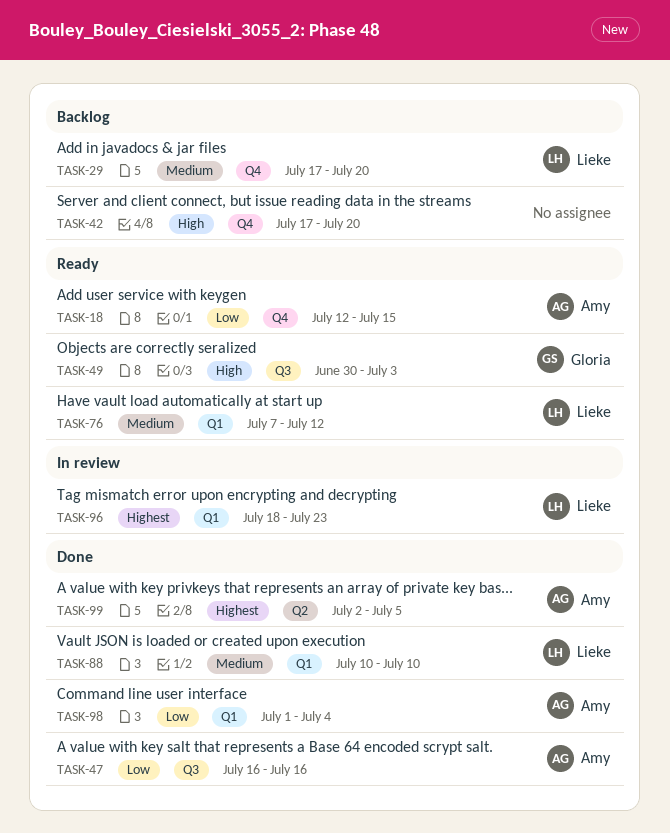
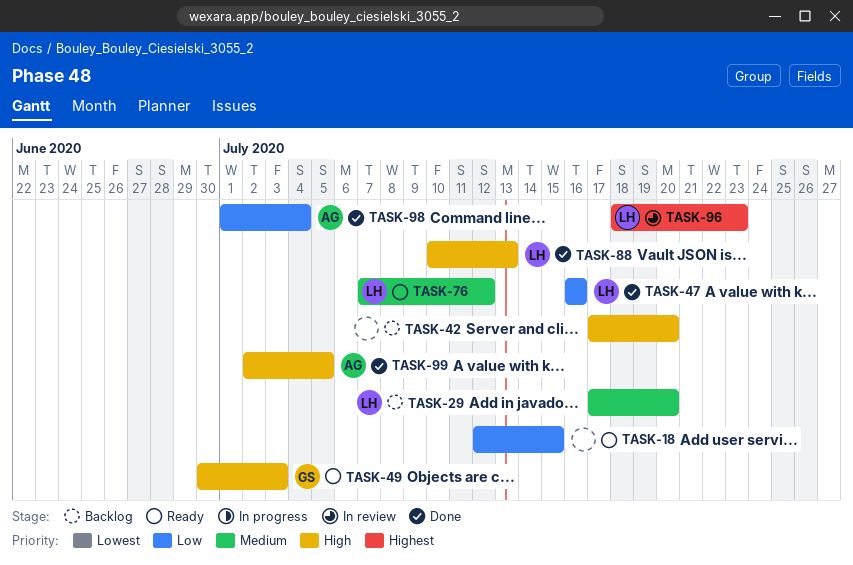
TASK-18, owner: Amy -> none
TASK-47, owner: Amy -> Lieke
TASK-88, priority: Medium -> High
TASK-88, due: Jul 10 -> Jul 13
TASK-99, priority: Highest -> High

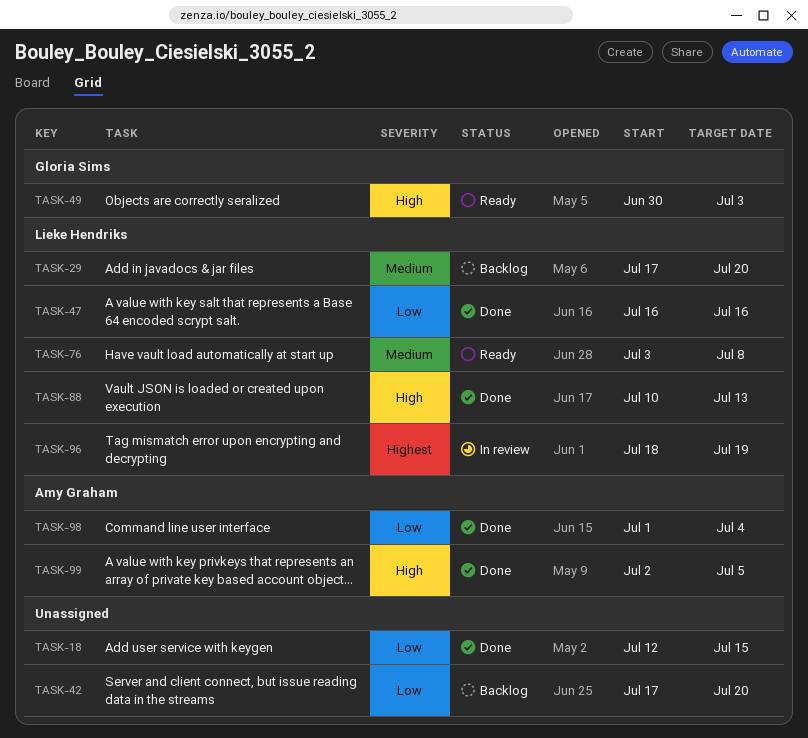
TASK-18, status: Ready -> Done
TASK-42, priority: High -> Low
TASK-76, start: Jul 7 -> Jul 3
TASK-76, due: Jul 12 -> Jul 8
TASK-96, due: Jul 23 -> Jul 19

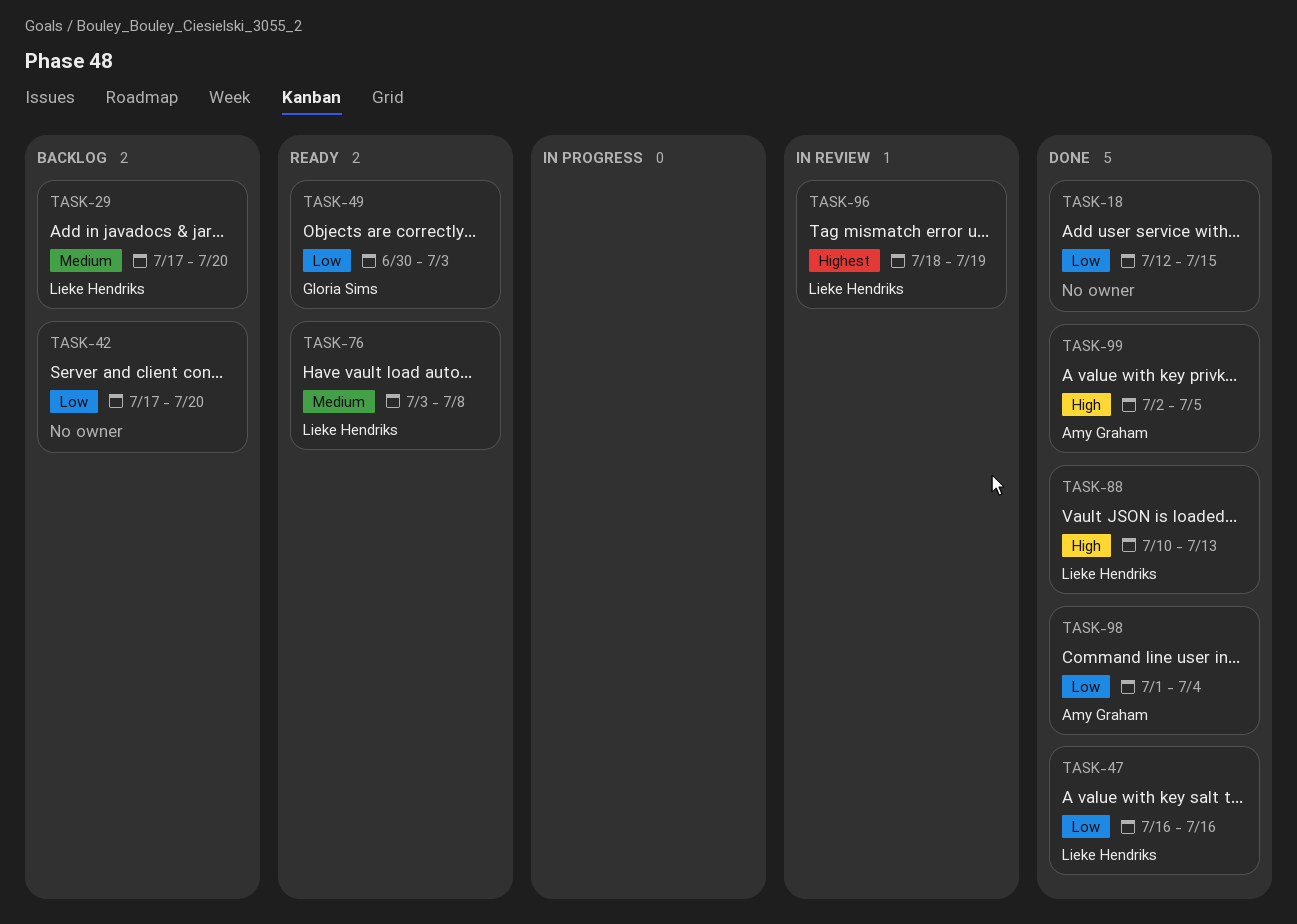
TASK-49, priority: High -> Low

